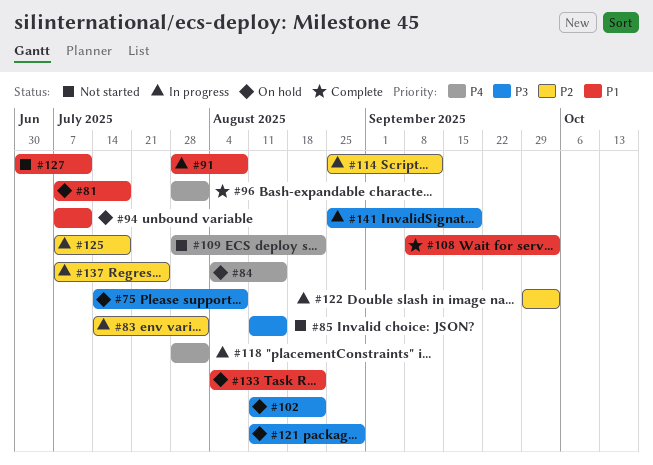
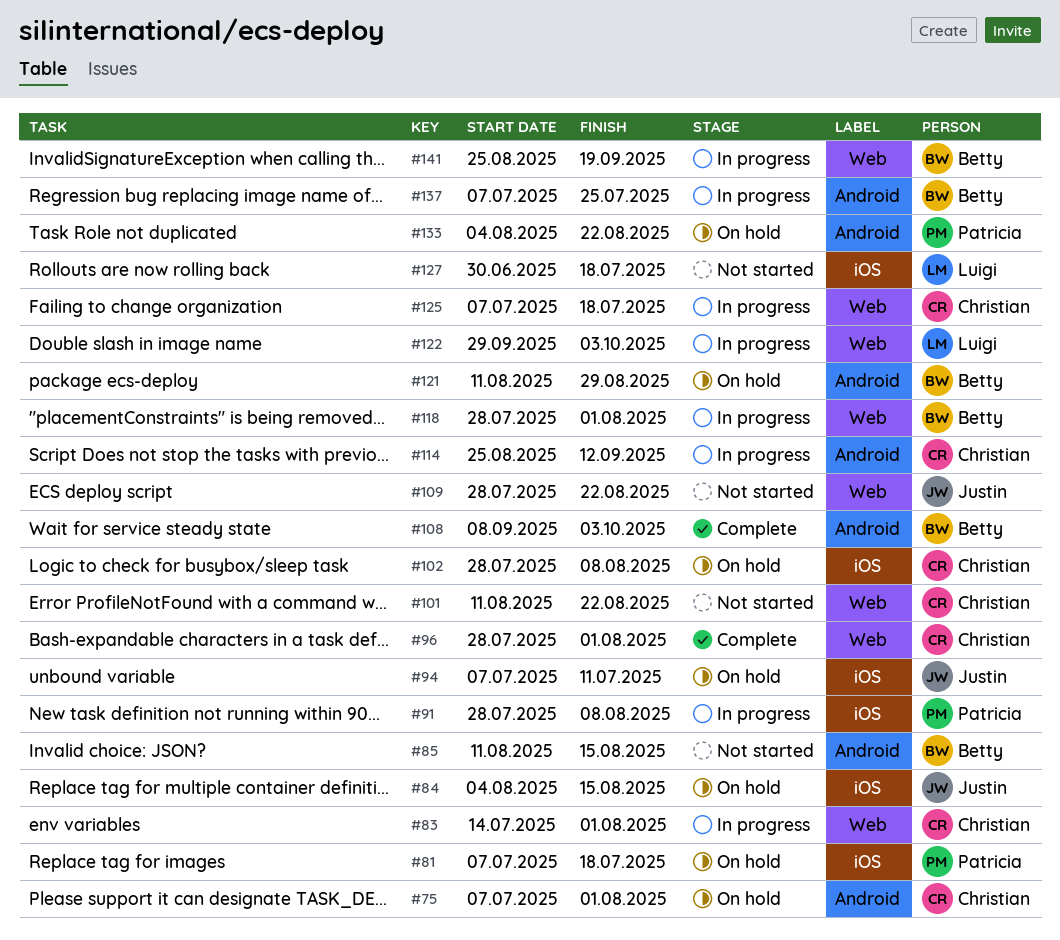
#75, start: Jul 14 -> Jul 7
#75, due: Aug 8 -> Aug 1
#101: none -> present
#102, start: Aug 11 -> Jul 28
#102, due: Aug 22 -> Aug 8
#127, due: Jul 11 -> Jul 18

